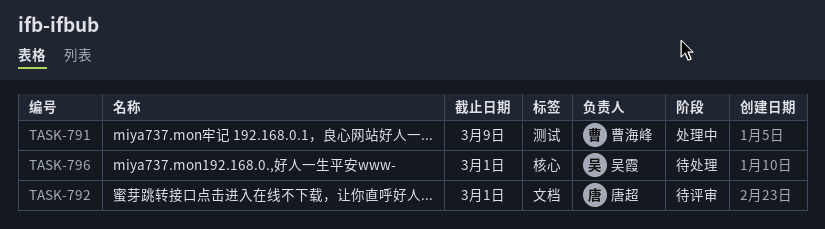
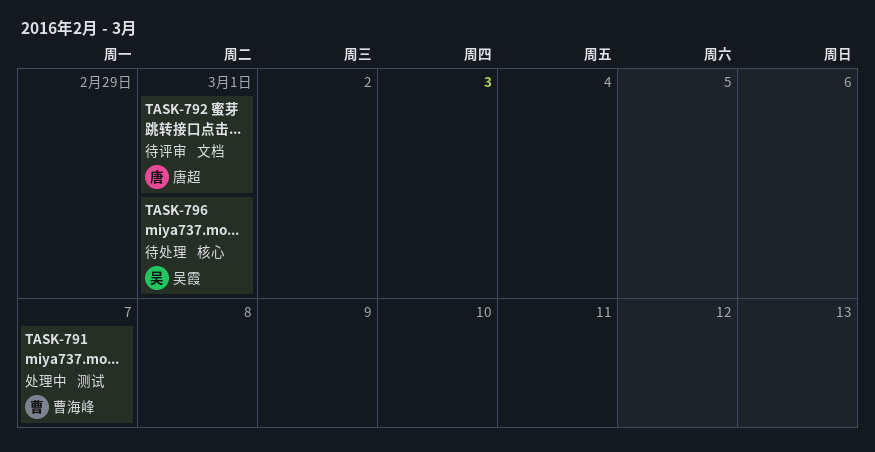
TASK-791, due: Mar 9 -> Mar 7

